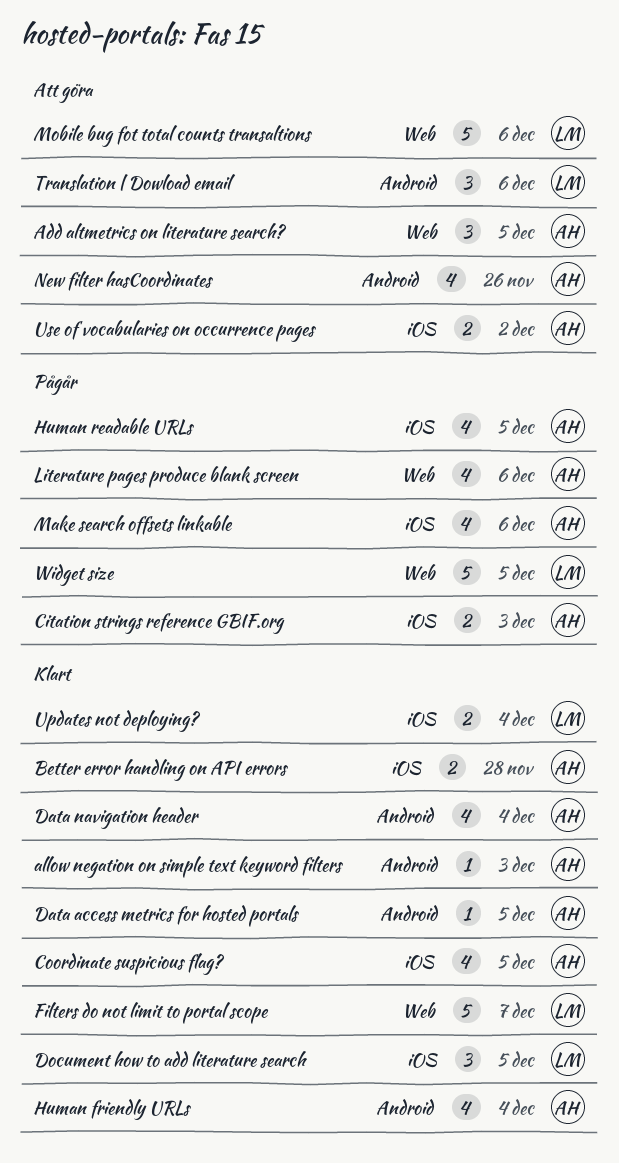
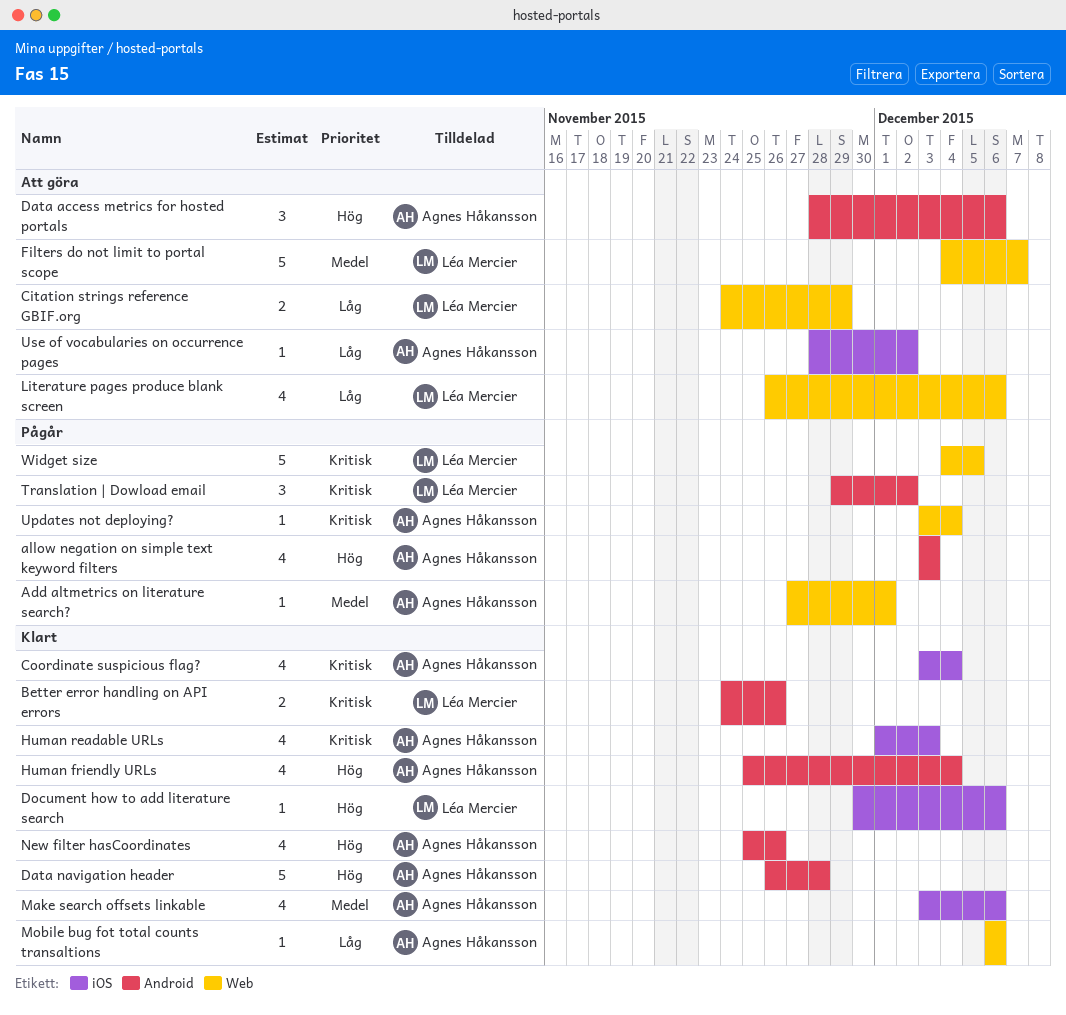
Add altmetrics on literature search?, status: Att göra -> Pågår
Add altmetrics on literature search?, estimate: 3 -> 1
Add altmetrics on literature search?, due: Dec 5 -> Dec 1
allow negation on simple text keyword filters, status: Klart -> Pågår
allow negation on simple text keyword filters, estimate: 1 -> 4
Better error handling on API errors, owner: Agnes Håkansson -> Léa Mercier
Better error handling on API errors, label: iOS -> Android
Better error handling on API errors, due: Nov 28 -> Nov 26
Citation strings reference GBIF.org, status: Pågår -> Att göra
Citation strings reference GBIF.org, owner: Agnes Håkansson -> Léa Mercier
Citation strings reference GBIF.org, label: iOS -> Web
Citation strings reference GBIF.org, due: Dec 3 -> Nov 29
Coordinate suspicious flag?, due: Dec 5 -> Dec 4
Data access metrics for hosted portals, status: Klart -> Att göra
Data access metrics for hosted portals, estimate: 1 -> 3
Data access metrics for hosted portals, due: Dec 5 -> Dec 6
Data navigation header, estimate: 4 -> 5
Data navigation header, due: Dec 4 -> Nov 28
Document how to add literature search, estimate: 3 -> 1
Document how to add literature search, due: Dec 5 -> Dec 6
Filters do not limit to portal scope, status: Klart -> Att göra
Human readable URLs, status: Pågår -> Klart
Human readable URLs, due: Dec 5 -> Dec 3
Literature pages produce blank screen, status: Pågår -> Att göra
Literature pages produce blank screen, owner: Agnes Håkansson -> Léa Mercier
Make search offsets linkable, status: Pågår -> Klart
Mobile bug fot total counts transaltions, status: Att göra -> Klart
Mobile bug fot total counts transaltions, owner: Léa Mercier -> Agnes Håkansson
Mobile bug fot total counts transaltions, estimate: 5 -> 1
New filter hasCoordinates, status: Att göra -> Klart
Translation | Dowload email, status: Att göra -> Pågår
Translation | Dowload email, due: Dec 6 -> Dec 2
Updates not deploying?, status: Klart -> Pågår
Updates not deploying?, owner: Léa Mercier -> Agnes Håkansson
Updates not deploying?, label: iOS -> Web
Updates not deploying?, estimate: 2 -> 1
Use of vocabularies on occurrence pages, estimate: 2 -> 1

